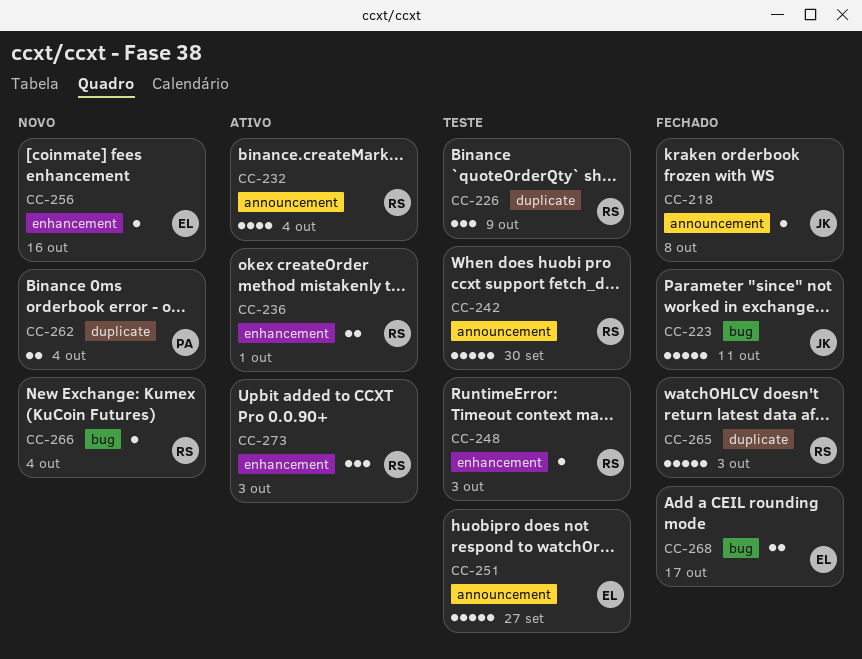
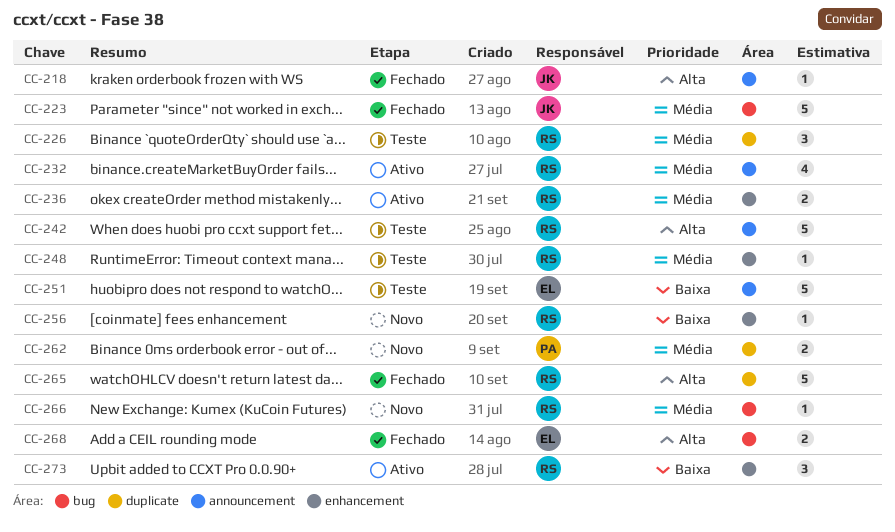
CC-256, owner: EL -> RS

